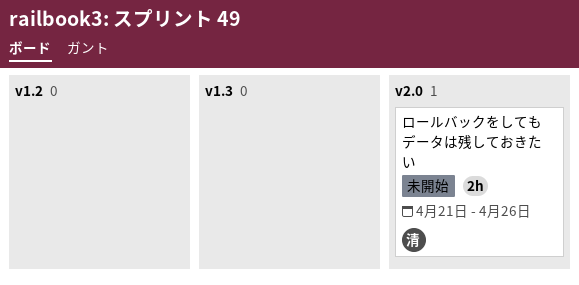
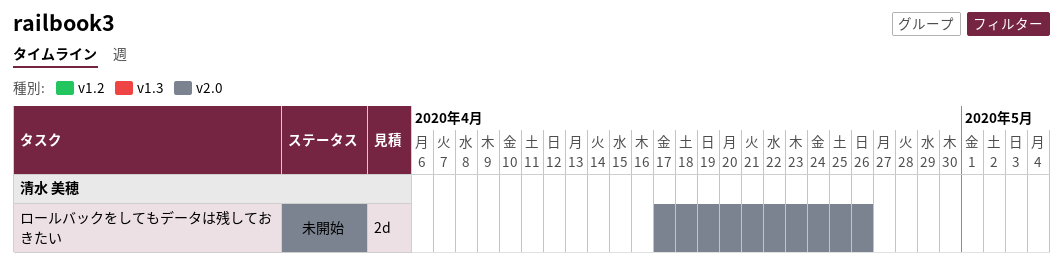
ロールバックをしてもデータは残しておきたい, estimate: 2h -> 2d
ロールバックをしてもデータは残しておきたい, start: Apr 21 -> Apr 17

